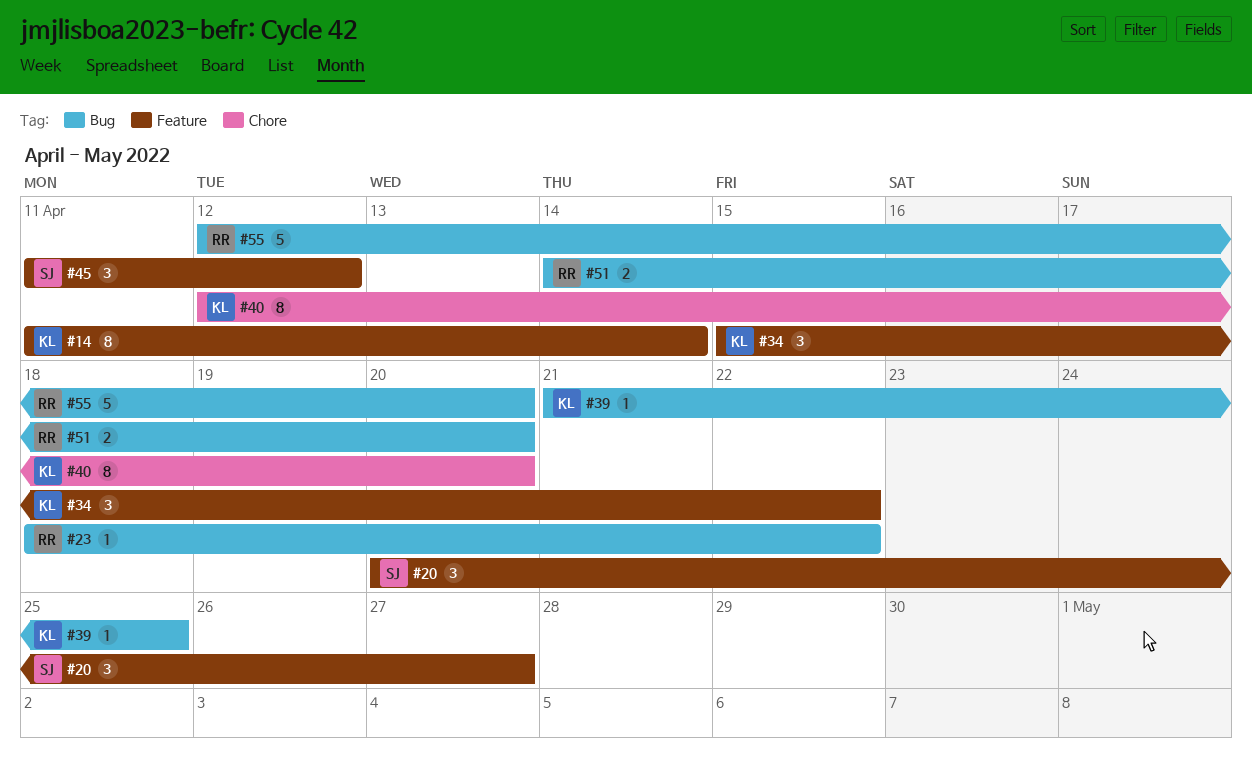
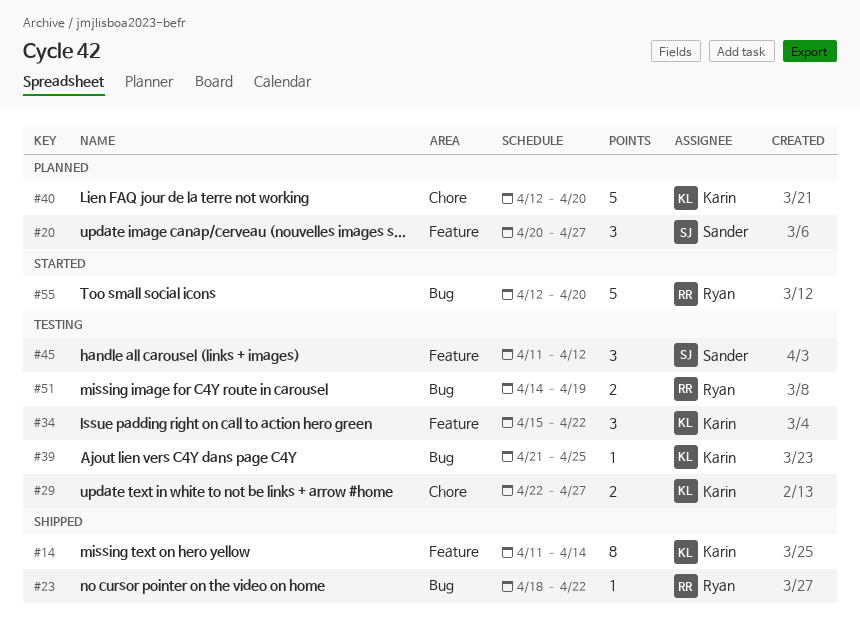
#29: none -> present
#40, estimate: 8 -> 5
#51, due: Apr 20 -> Apr 19

